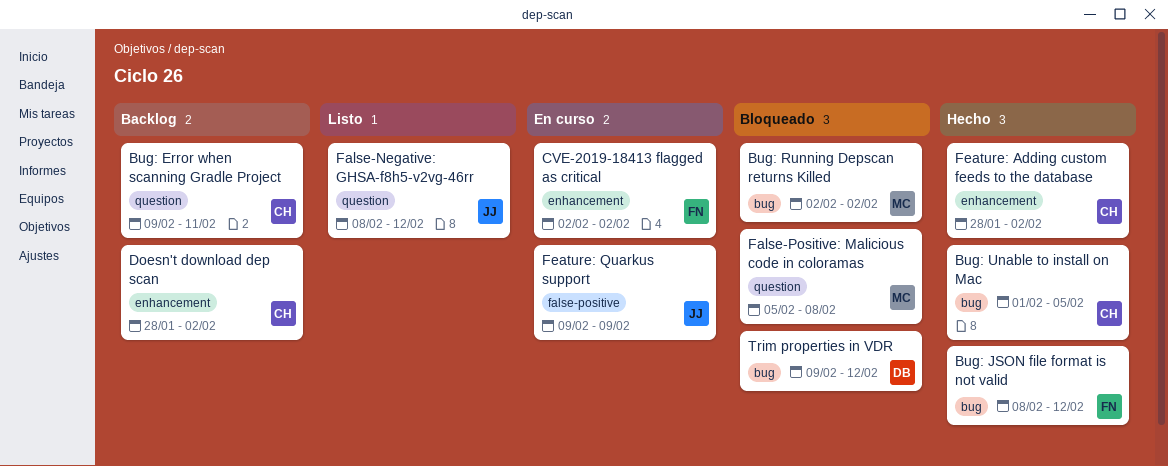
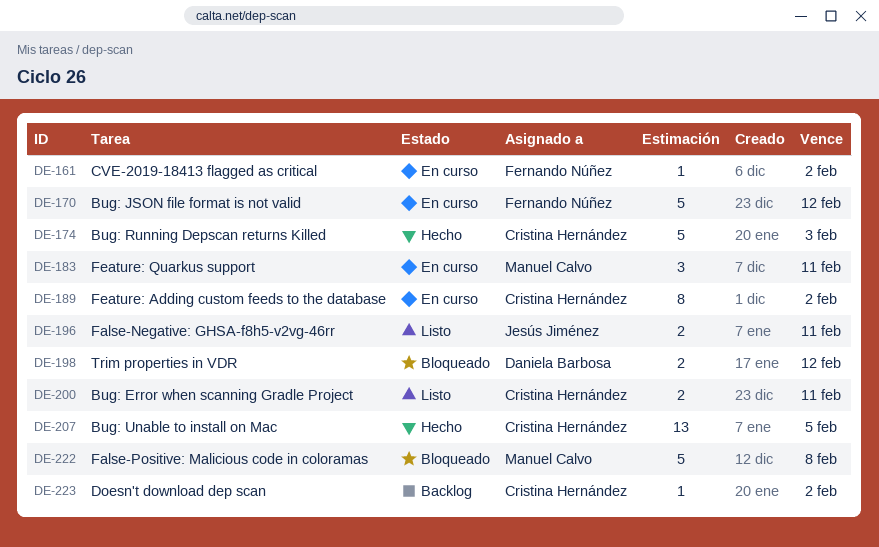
Bug: Error when scanning Gradle Project, status: Backlog -> Listo
Bug: JSON file format is not valid, status: Hecho -> En curso
Bug: Running Depscan returns Killed, status: Bloqueado -> Hecho
Bug: Running Depscan returns Killed, owner: Manuel Calvo -> Cristina Hernández
Bug: Running Depscan returns Killed, due: Feb 2 -> Feb 3
False-Negative: GHSA-f8h5-v2vg-46rr, due: Feb 12 -> Feb 11
Feature: Adding custom feeds to the database, status: Hecho -> En curso
Feature: Quarkus support, owner: Jesús Jiménez -> Manuel Calvo
Feature: Quarkus support, due: Feb 9 -> Feb 11

